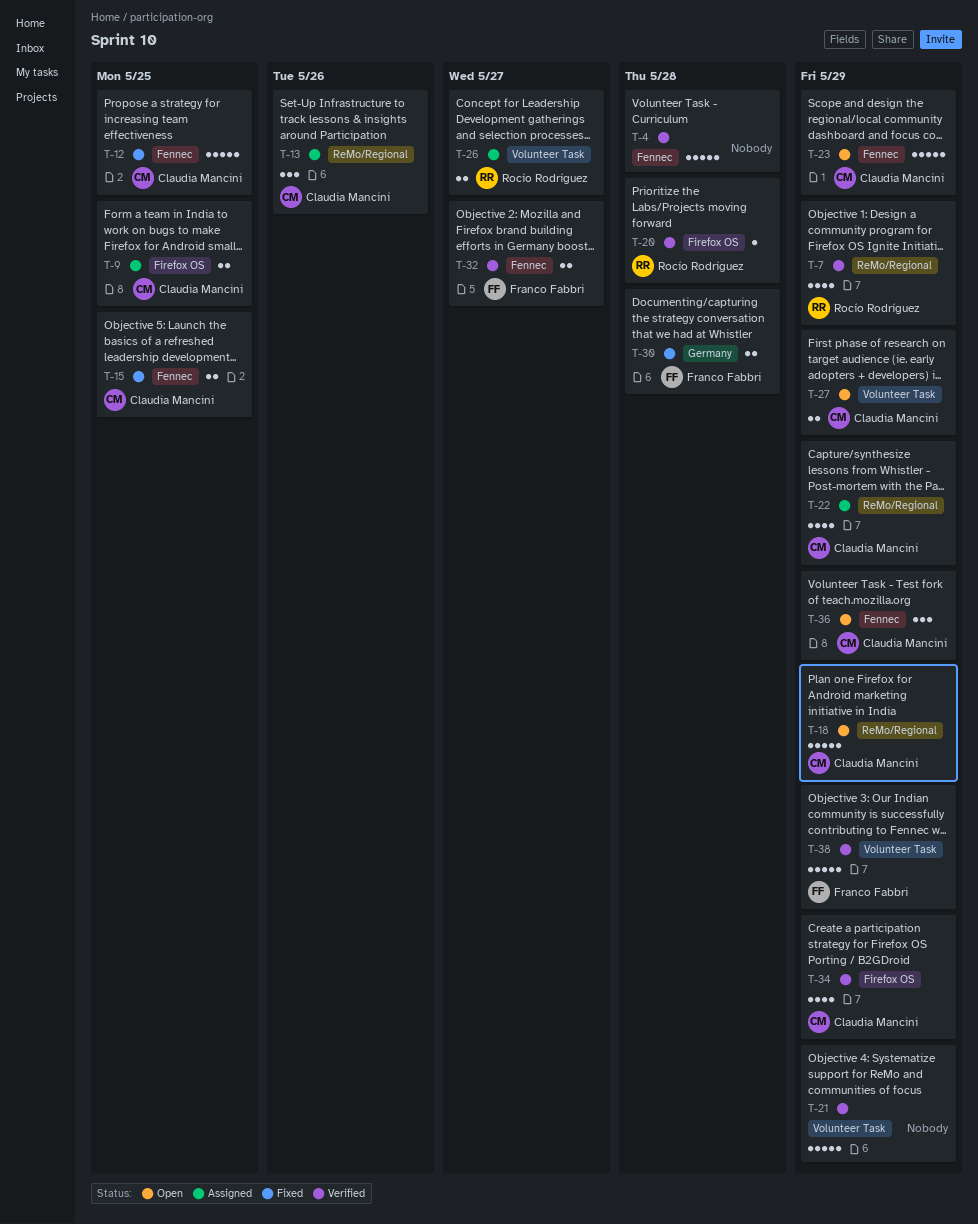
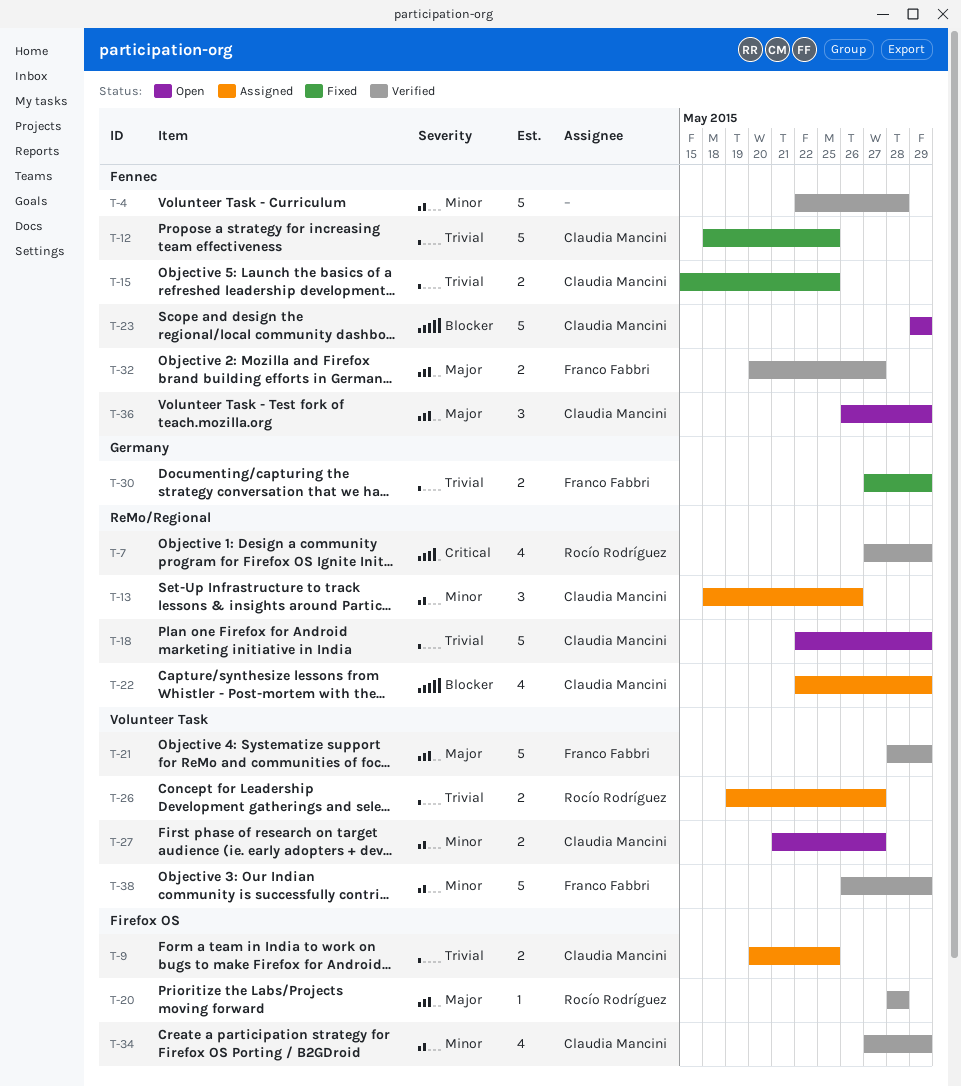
T-21, owner: none -> Franco Fabbri
T-27, due: May 29 -> May 27
T-30, due: May 28 -> May 29

